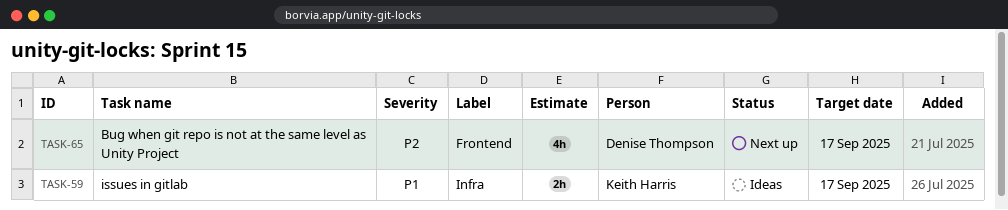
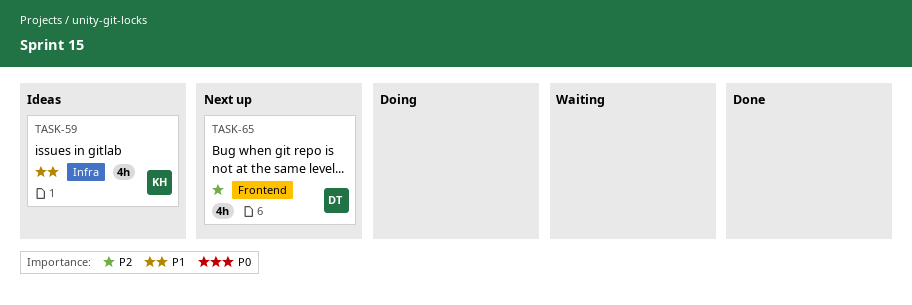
TASK-59, estimate: 2h -> 4h

